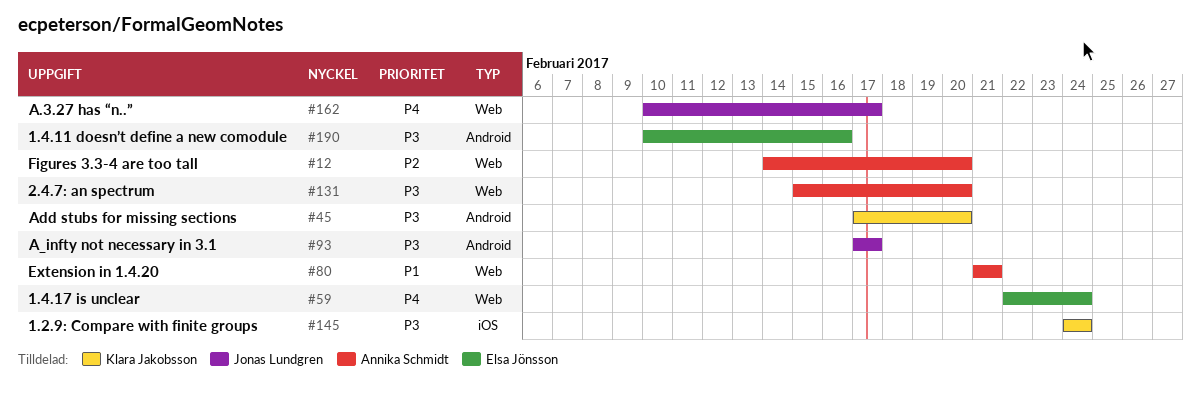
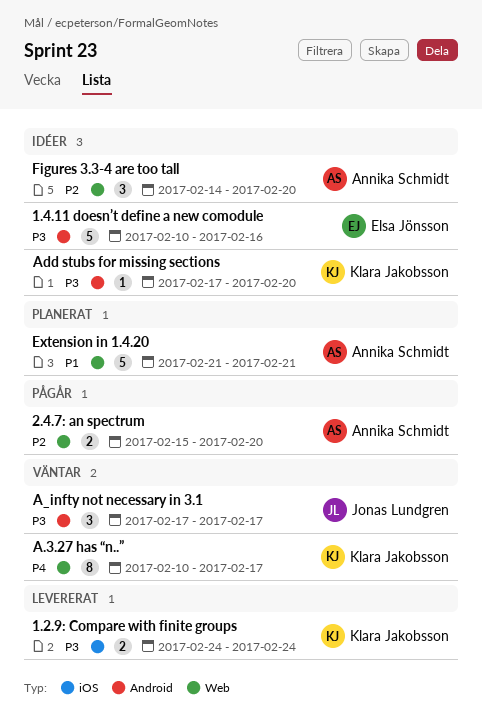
1.4.17 is unclear: present -> none
2.4.7: an spectrum, priority: P3 -> P2
A.3.27 has “n..”, owner: Jonas Lundgren -> Klara Jakobsson

